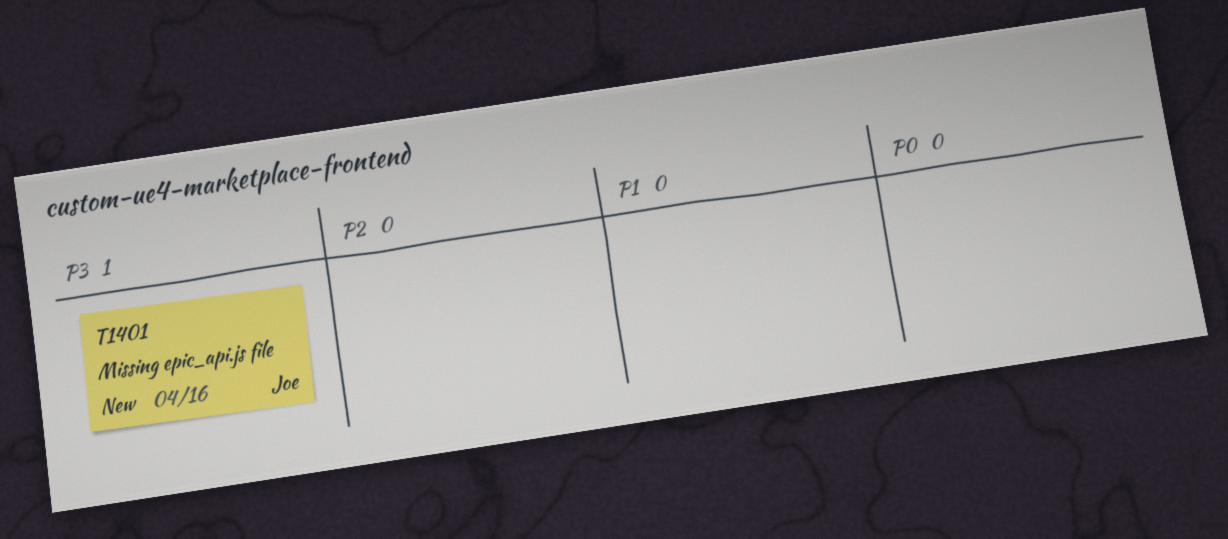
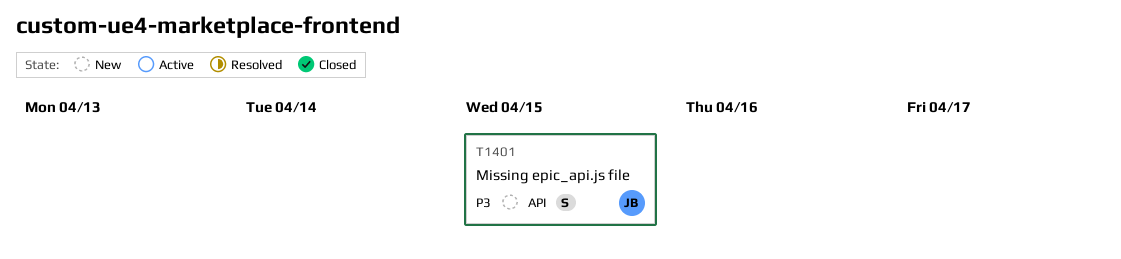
T1401, due: Apr 16 -> Apr 15

